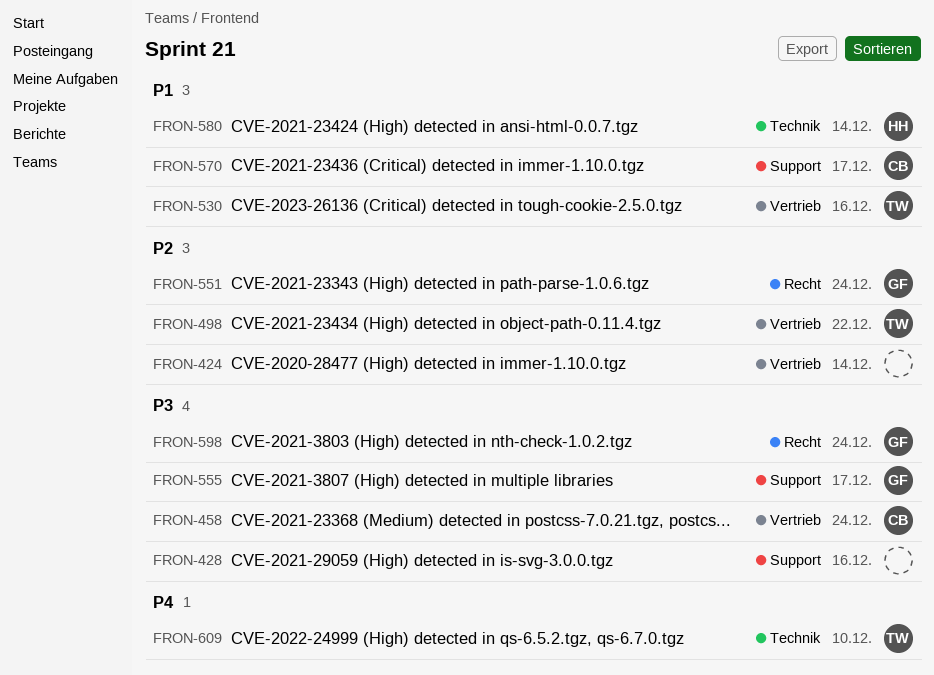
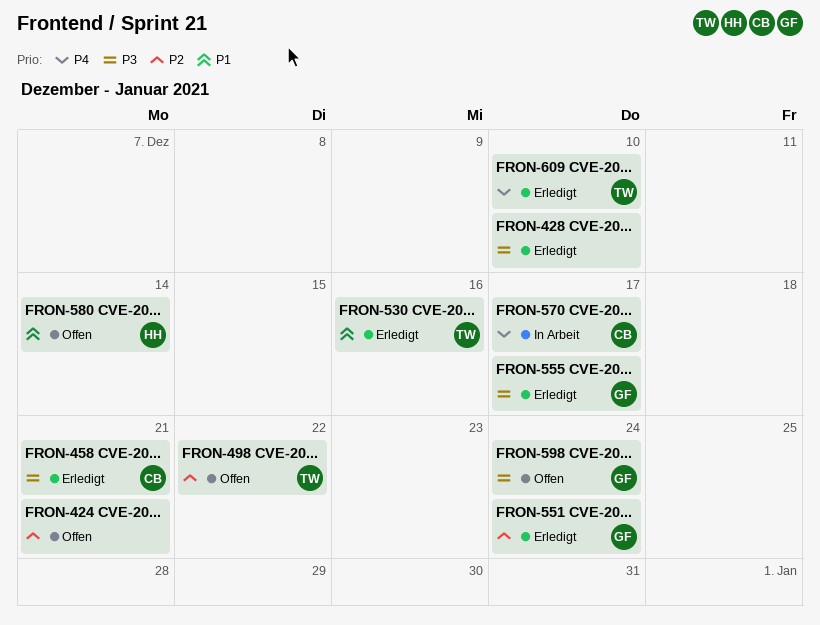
FRON-424, due: Dec 14 -> Dec 21
FRON-428, due: Dec 16 -> Dec 10
FRON-458, due: Dec 24 -> Dec 21
FRON-570, priority: P1 -> P4

